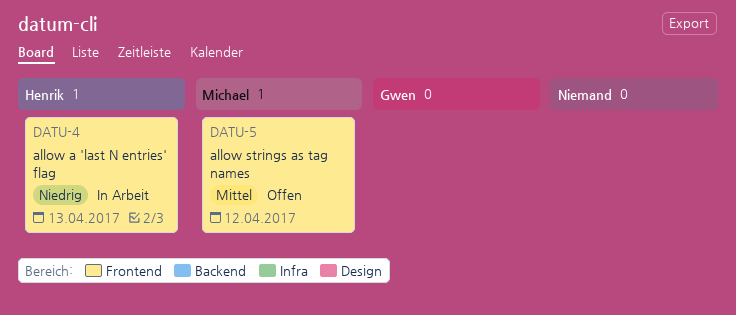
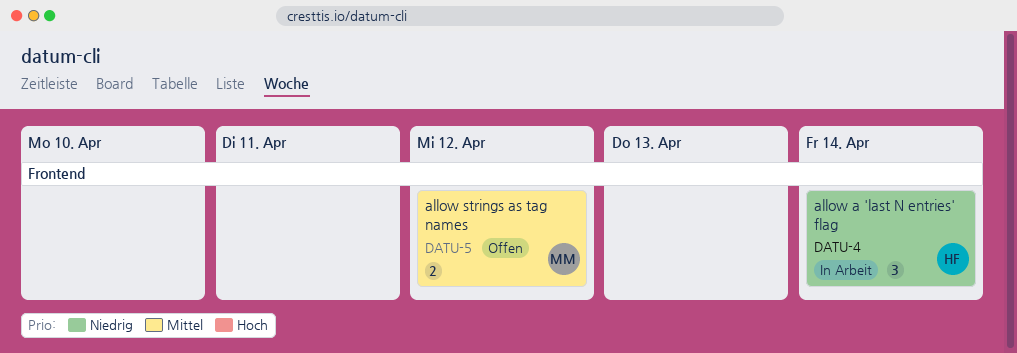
DATU-4, due: Apr 13 -> Apr 14

